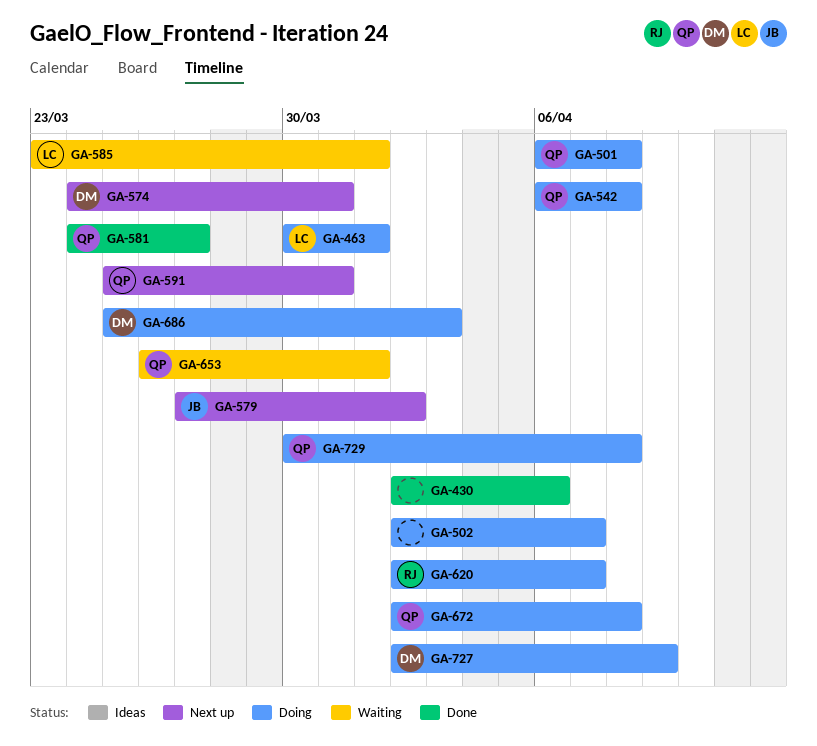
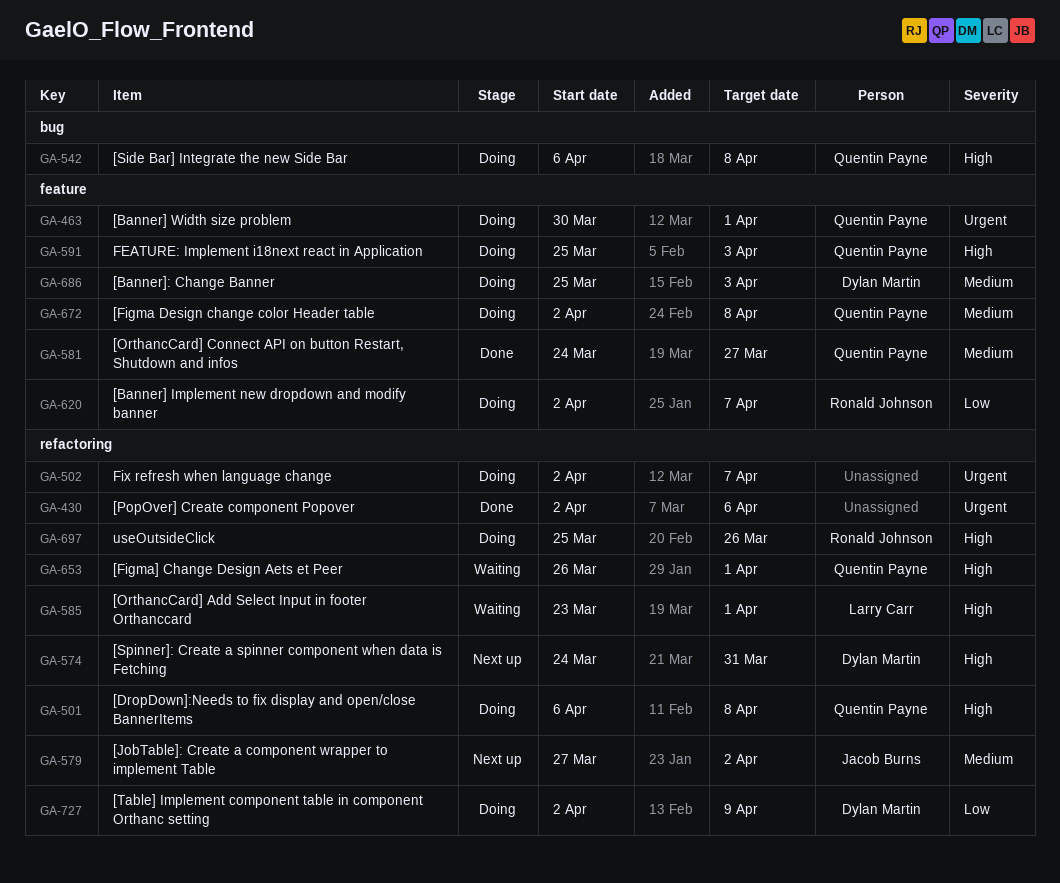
GA-463, owner: Larry Carr -> Quentin Payne
GA-591, status: Next up -> Doing
GA-591, due: Mar 31 -> Apr 3
GA-697: none -> present
GA-729: present -> none

